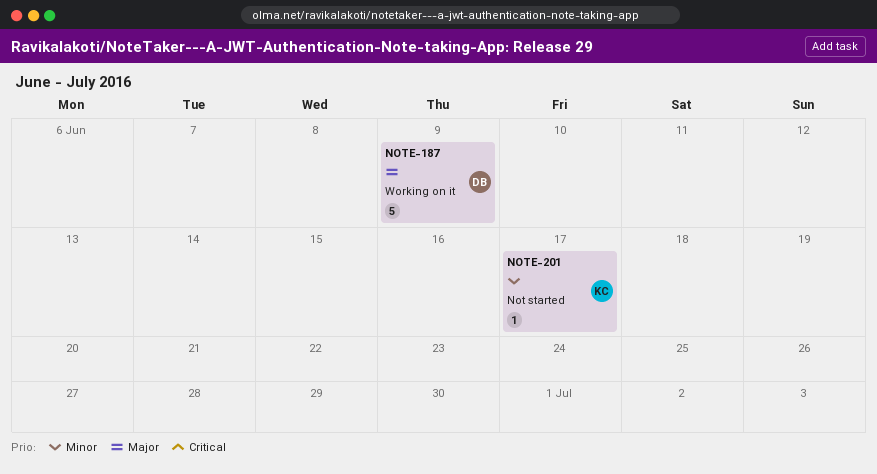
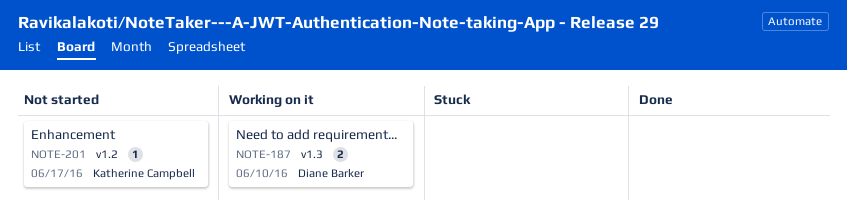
NOTE-187, estimate: 5 -> 2
NOTE-187, due: Jun 9 -> Jun 10

